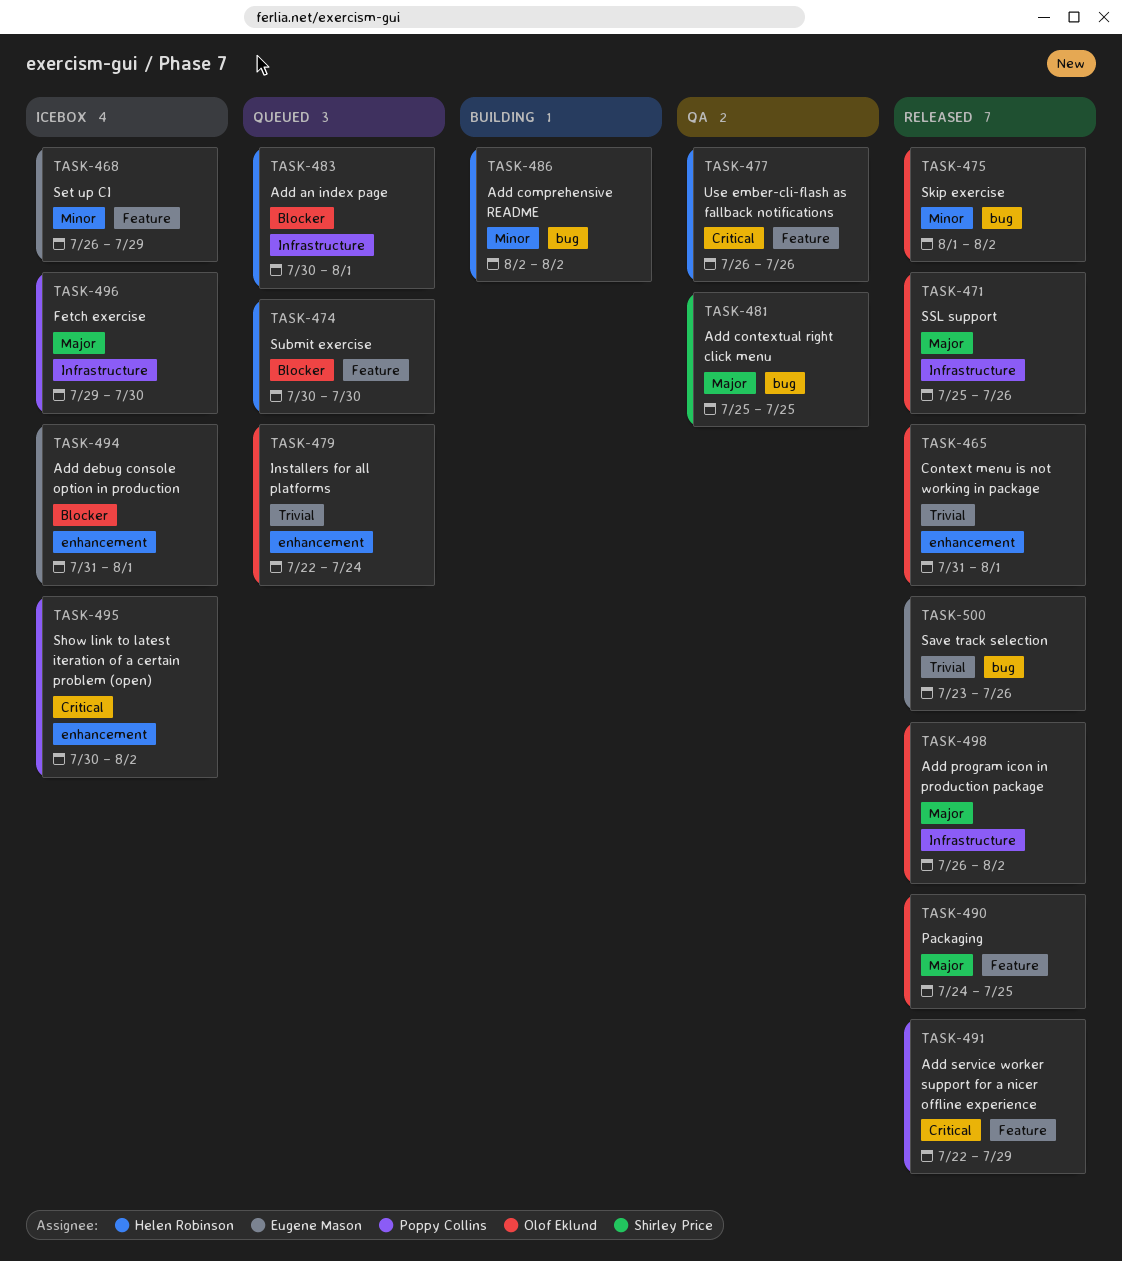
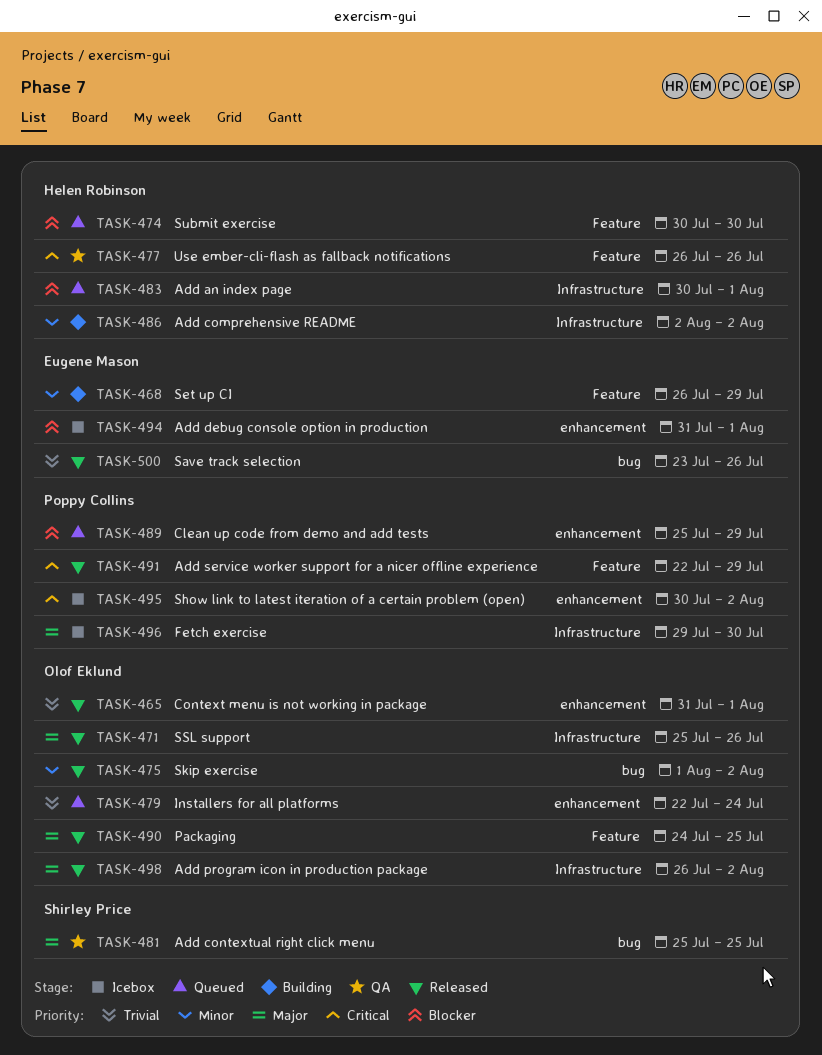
TASK-468, status: Icebox -> Building
TASK-486, label: bug -> Infrastructure
TASK-489: none -> present

